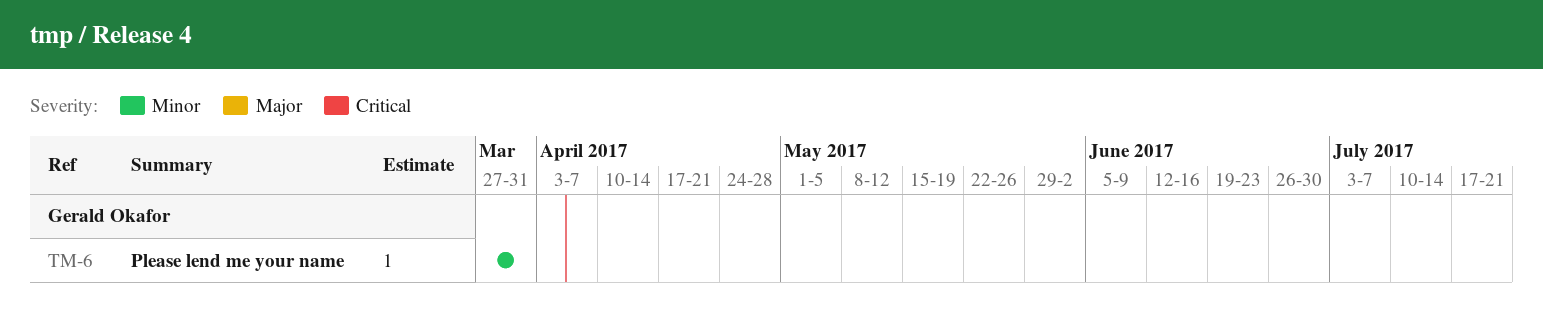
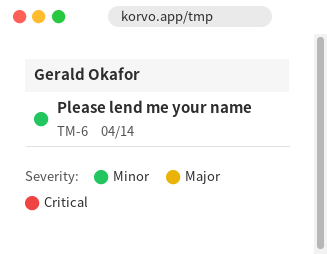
TM-6, due: Mar 31 -> Apr 14

